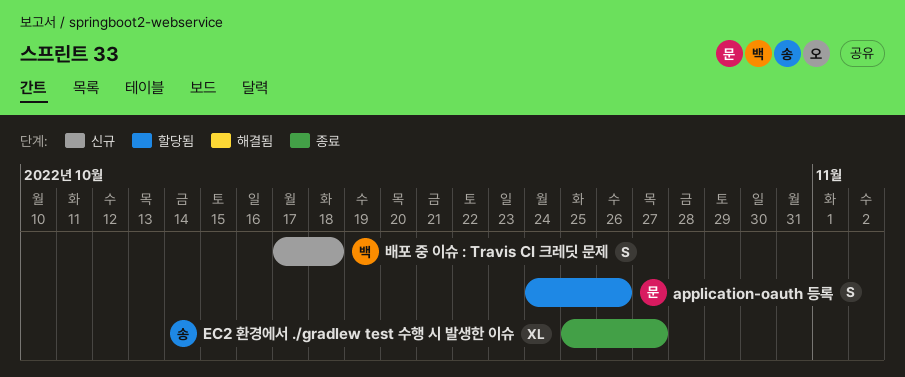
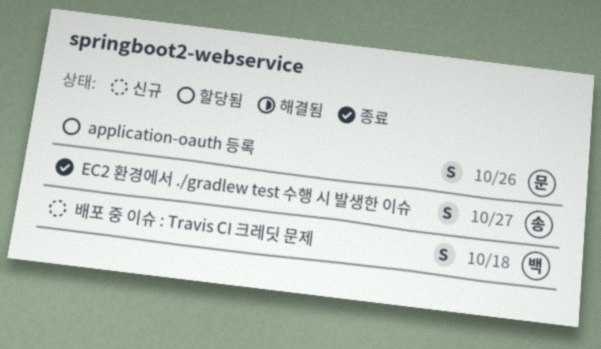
EC2 환경에서 ./gradlew test 수행 시 발생한 이슈, estimate: XL -> S

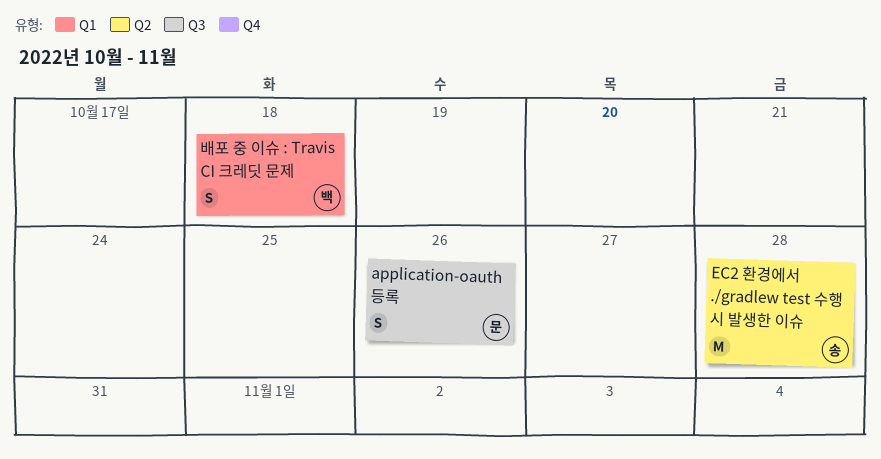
EC2 환경에서 ./gradlew test 수행 시 발생한 이슈, estimate: S -> M
EC2 환경에서 ./gradlew test 수행 시 발생한 이슈, due: Oct 27 -> Oct 28

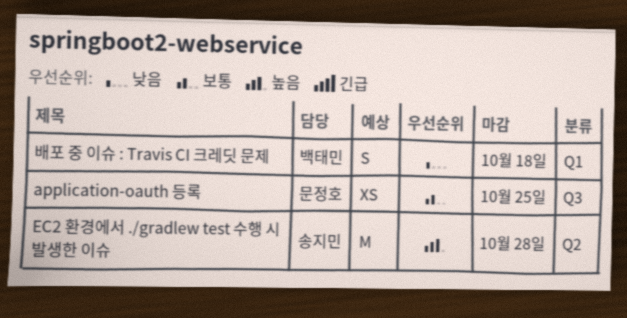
application-oauth 등록, estimate: S -> XS
application-oauth 등록, due: Oct 26 -> Oct 25

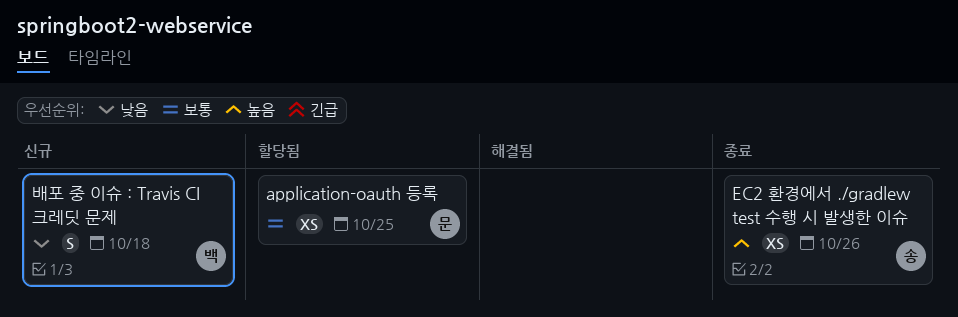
EC2 환경에서 ./gradlew test 수행 시 발생한 이슈, estimate: M -> XS
EC2 환경에서 ./gradlew test 수행 시 발생한 이슈, due: Oct 28 -> Oct 26

